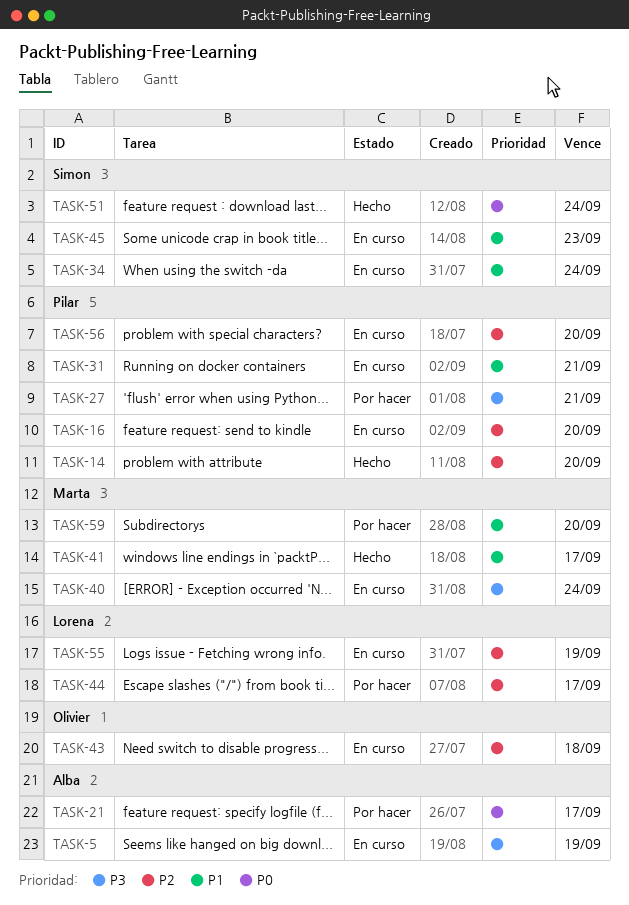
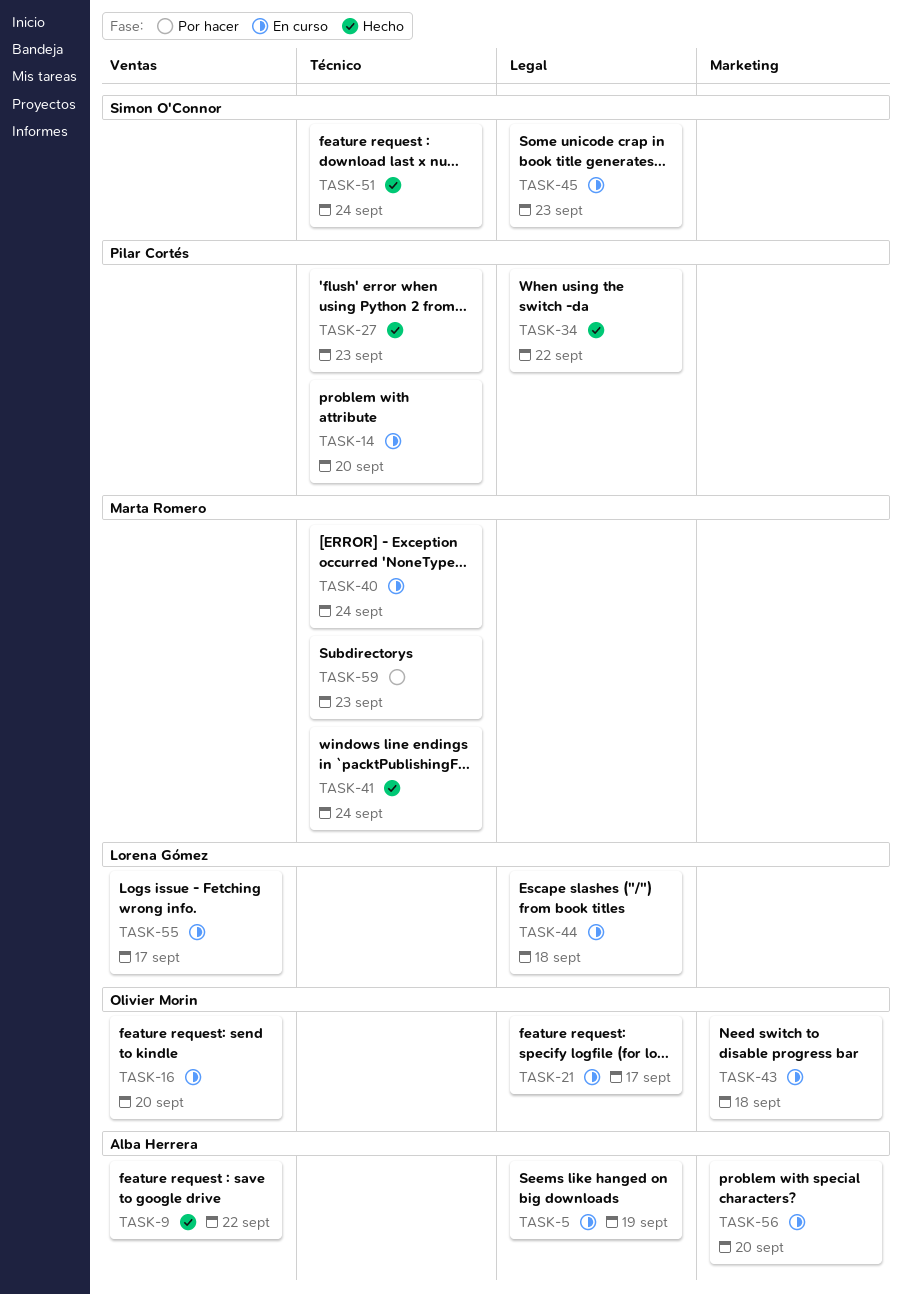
TASK-9: none -> present
TASK-14, status: Hecho -> En curso
TASK-16, owner: Pilar Cortés -> Olivier Morin
TASK-21, status: Por hacer -> En curso
TASK-21, owner: Alba Herrera -> Olivier Morin
TASK-27, status: Por hacer -> Hecho
TASK-27, due: Sep 21 -> Sep 23
TASK-31: present -> none
TASK-34, status: En curso -> Hecho
TASK-34, owner: Simon O'Connor -> Pilar Cortés
TASK-34, due: Sep 24 -> Sep 22
TASK-41, due: Sep 17 -> Sep 24
TASK-44, status: Por hacer -> En curso
TASK-44, due: Sep 17 -> Sep 18
TASK-55, due: Sep 19 -> Sep 17
TASK-56, owner: Pilar Cortés -> Alba Herrera
TASK-59, due: Sep 20 -> Sep 23

